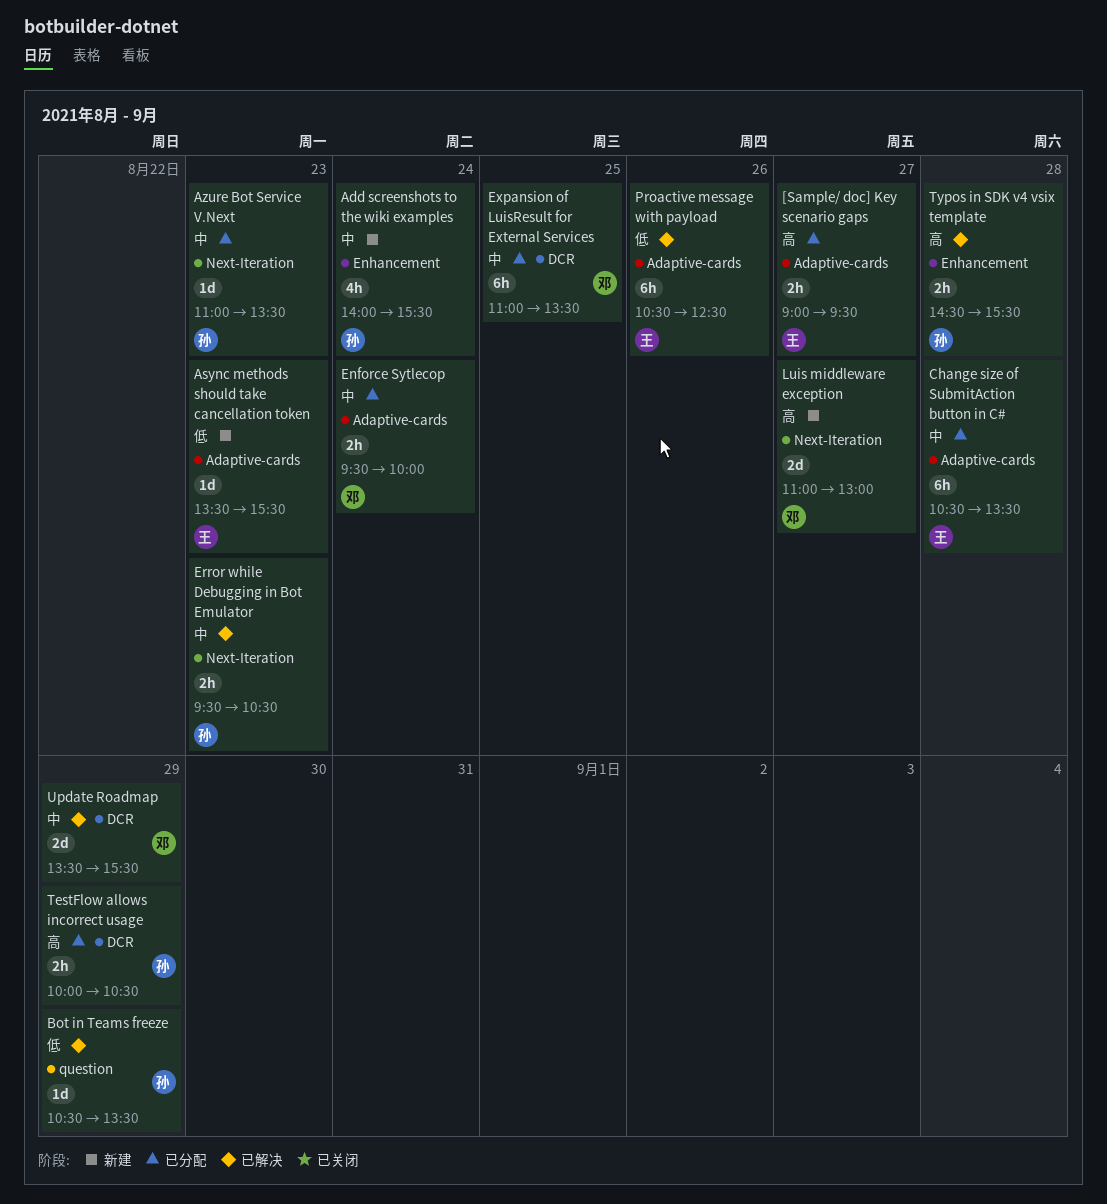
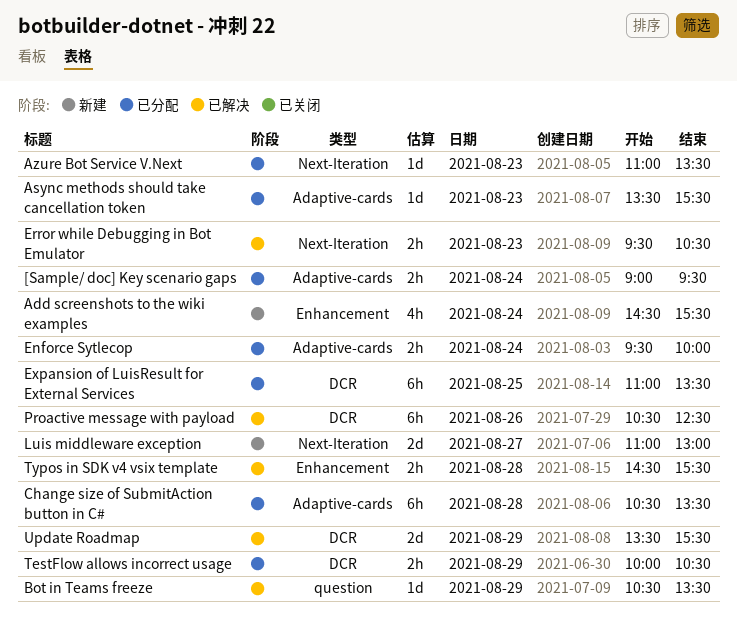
[Sample/ doc] Key scenario gaps, day: Aug 27 -> Aug 24
Add screenshots to the wiki examples, begins: 14:00 -> 14:30
Async methods should take cancellation token, status: 新建 -> 已分配
Proactive message with payload, label: Adaptive-cards -> DCR

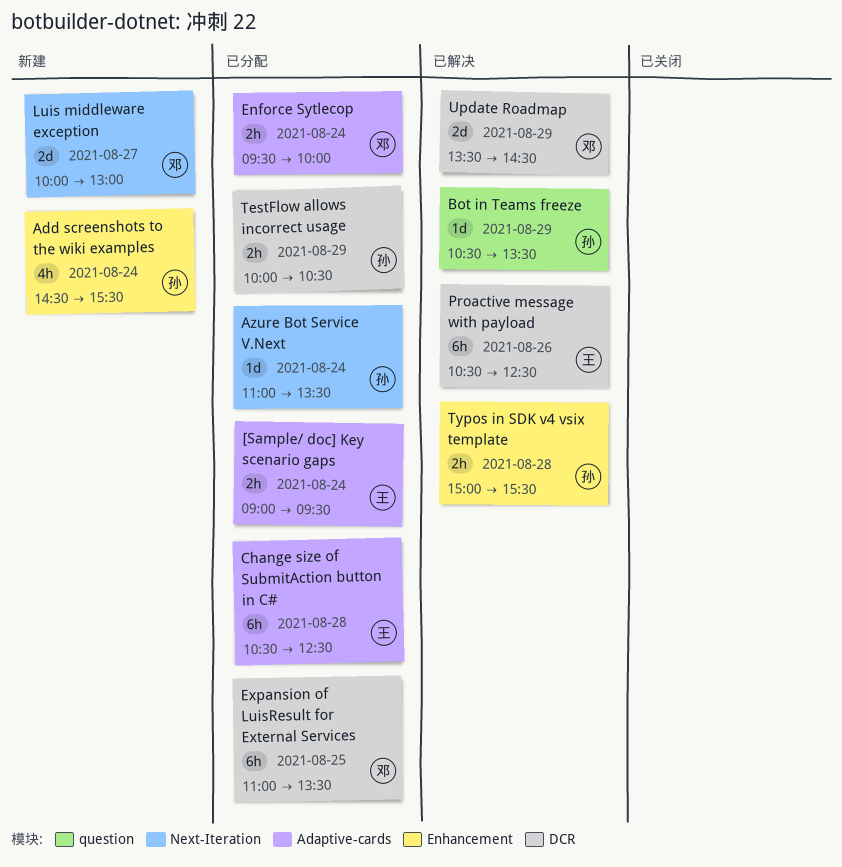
Async methods should take cancellation token: present -> none
Azure Bot Service V.Next, day: Aug 23 -> Aug 24
Change size of SubmitAction button in C#, ends: 13:30 -> 12:30
Error while Debugging in Bot Emulator: present -> none
Luis middleware exception, begins: 11:00 -> 10:00
Typos in SDK v4 vsix template, begins: 14:30 -> 15:00
Update Roadmap, ends: 15:30 -> 14:30

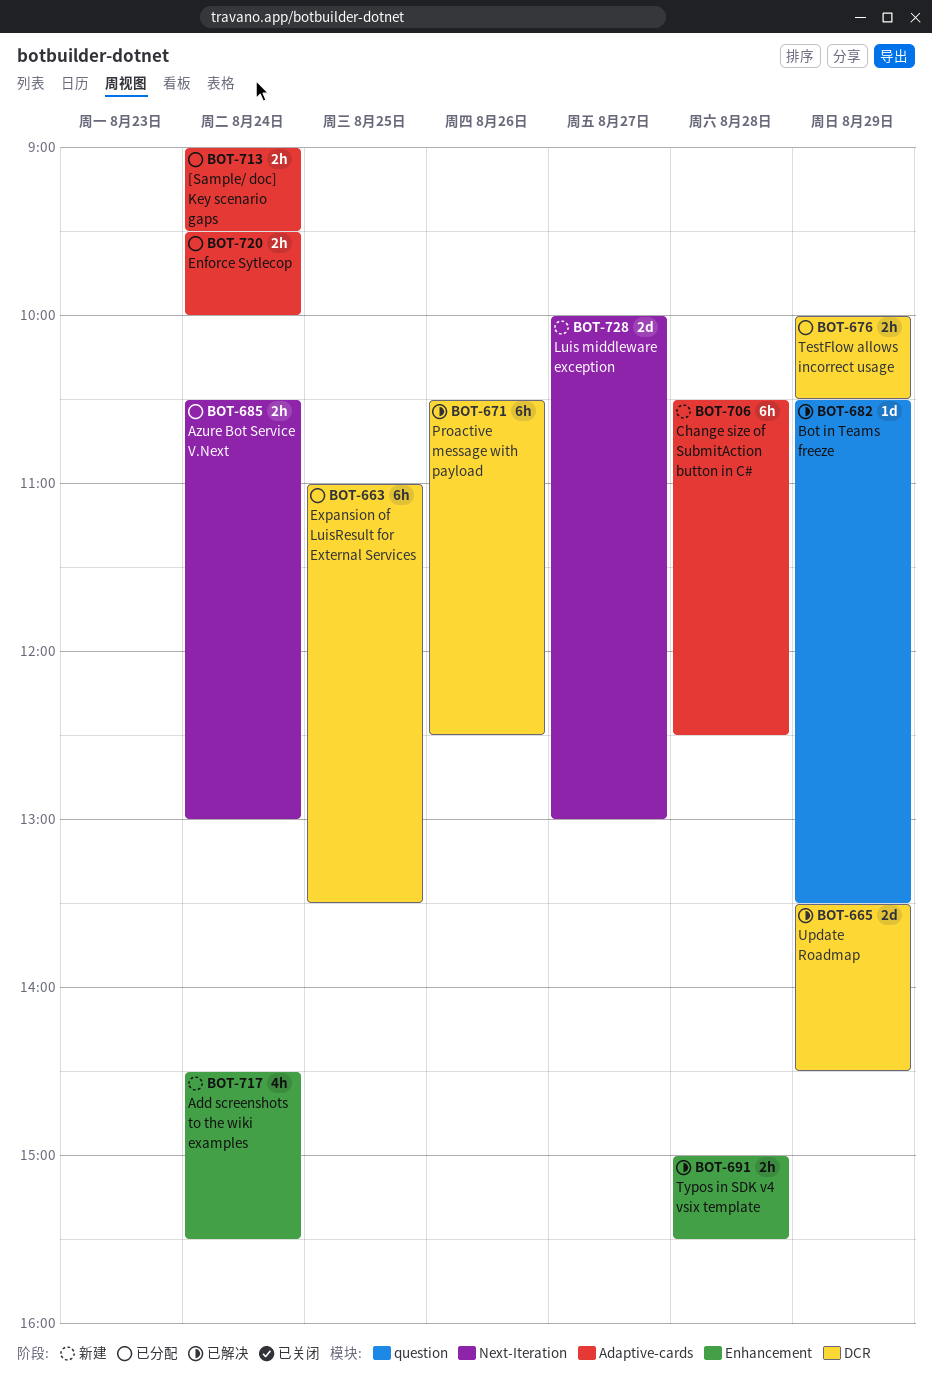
Azure Bot Service V.Next, estimate: 1d -> 2h
Azure Bot Service V.Next, begins: 11:00 -> 10:30
Azure Bot Service V.Next, ends: 13:30 -> 13:00
Change size of SubmitAction button in C#, status: 已分配 -> 新建

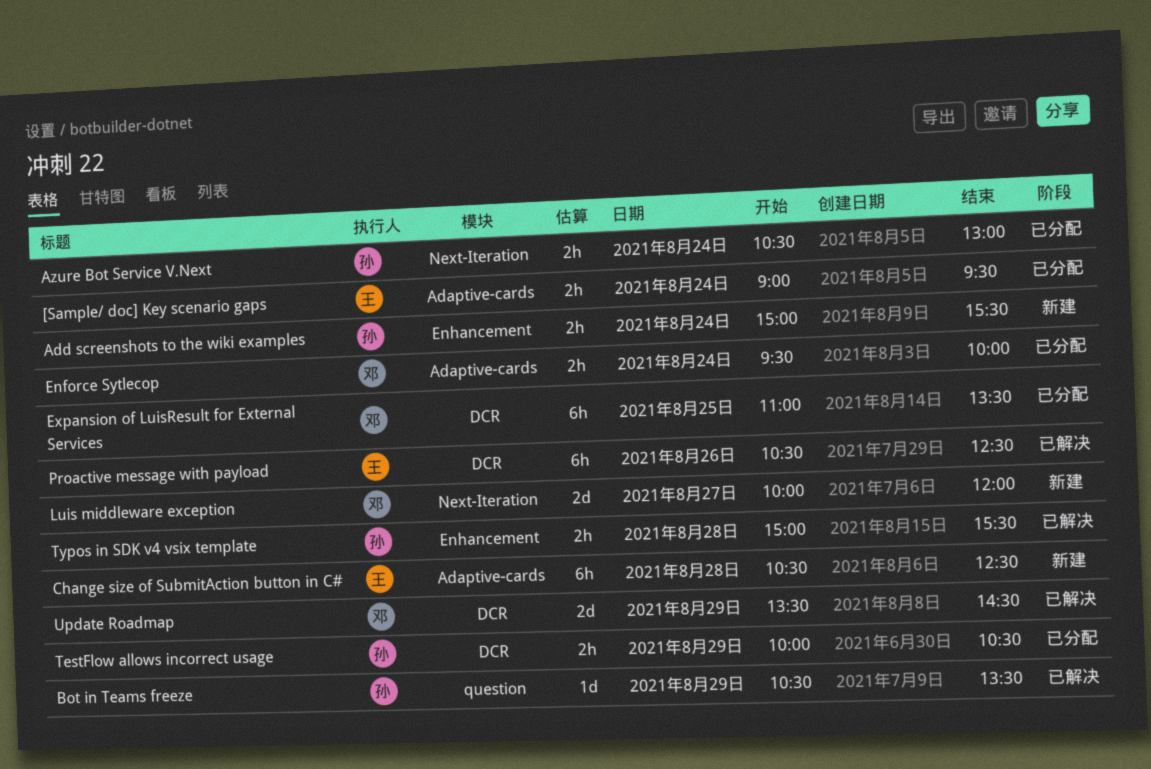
Add screenshots to the wiki examples, estimate: 4h -> 2h
Add screenshots to the wiki examples, begins: 14:30 -> 15:00
Luis middleware exception, ends: 13:00 -> 12:00

